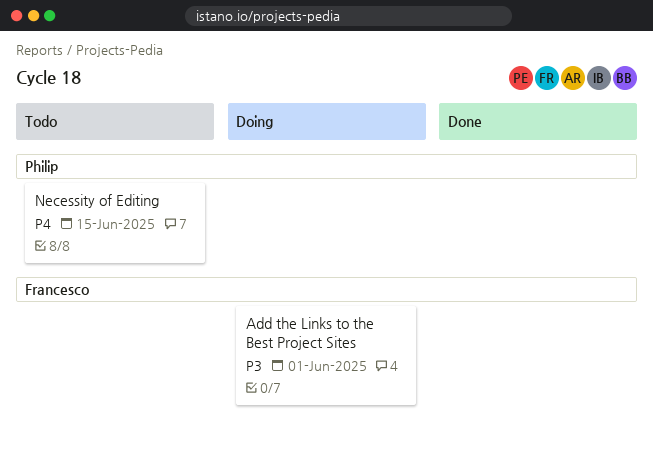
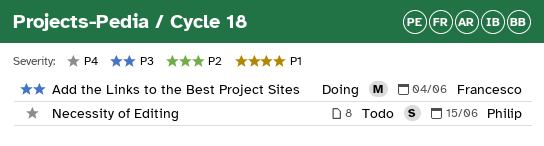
Add the Links to the Best Project Sites, due: Jun 1 -> Jun 4

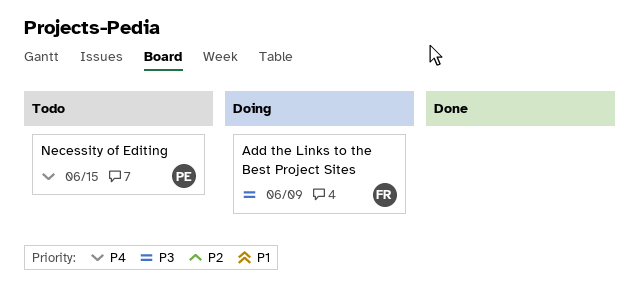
Add the Links to the Best Project Sites, due: Jun 4 -> Jun 9

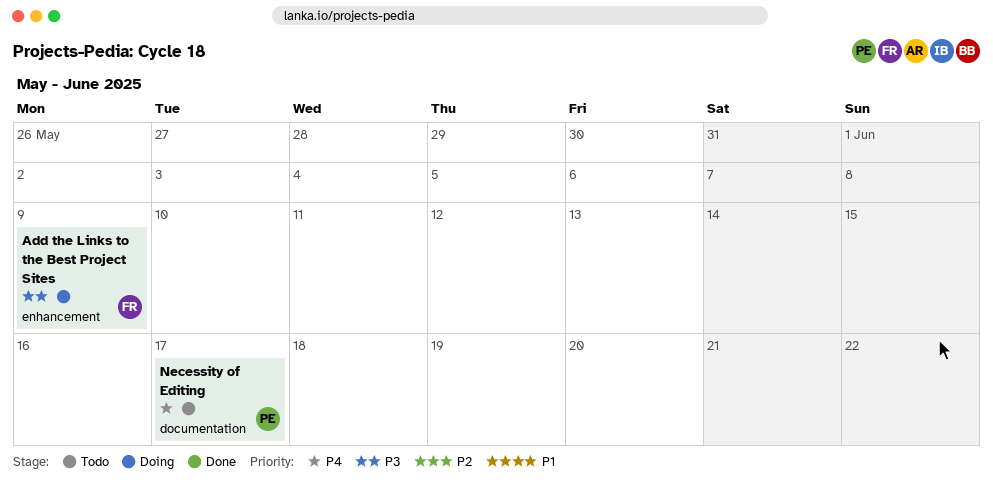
Necessity of Editing, due: Jun 15 -> Jun 17

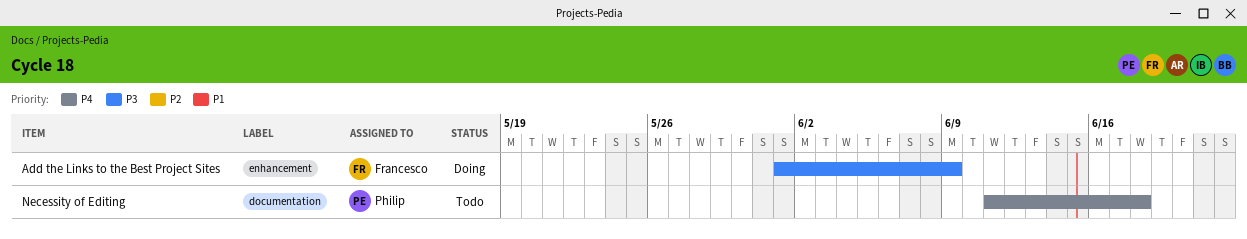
Necessity of Editing, due: Jun 17 -> Jun 18

